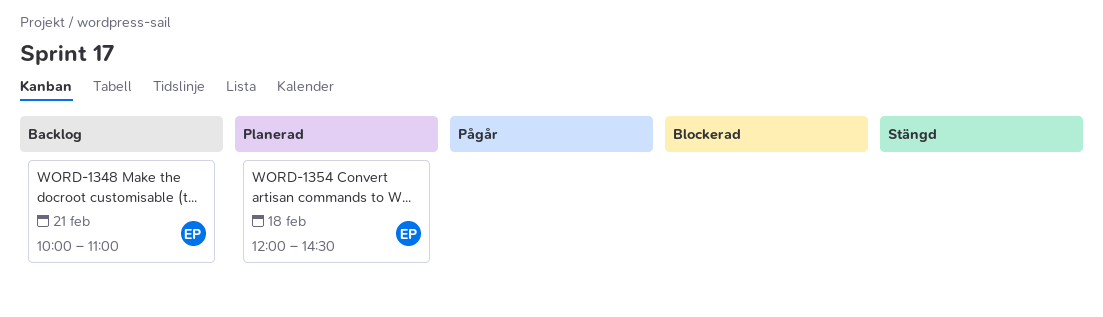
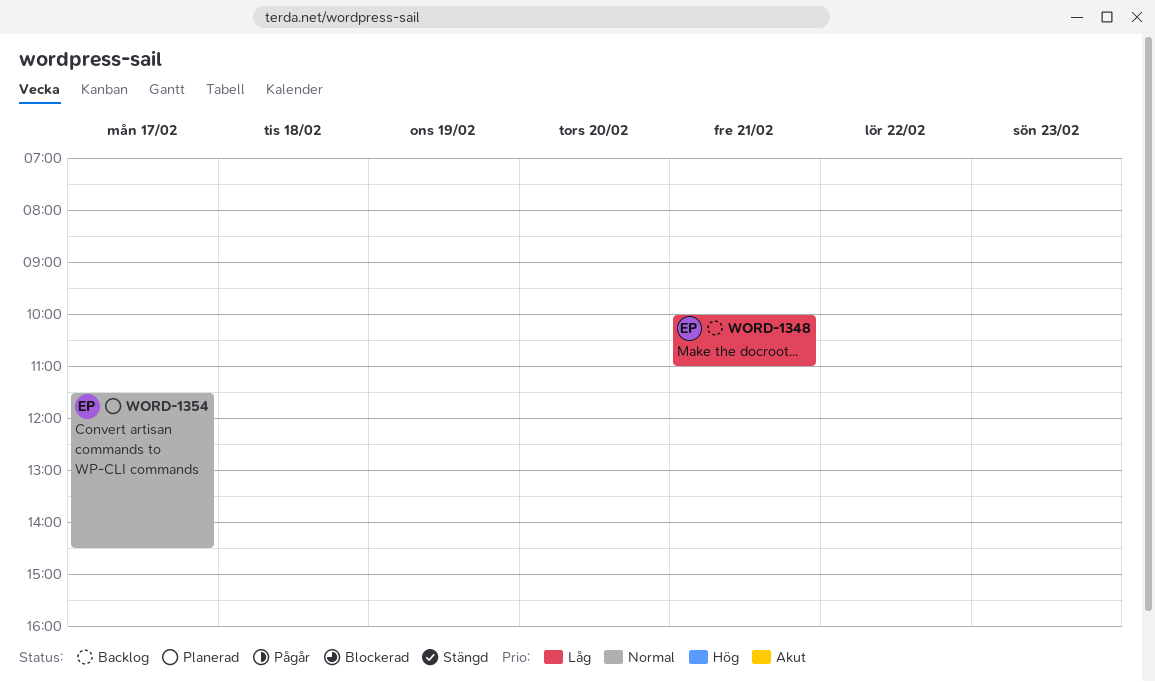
WORD-1354, day: Feb 18 -> Feb 17
WORD-1354, begins: 12:00 -> 11:30

